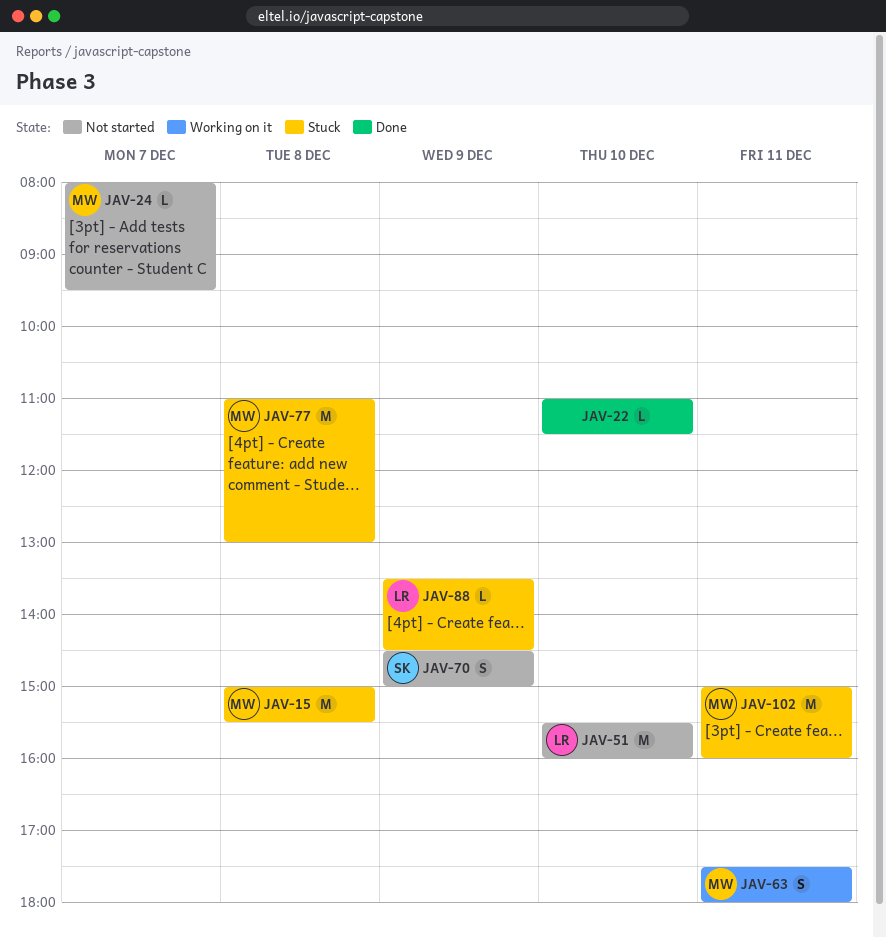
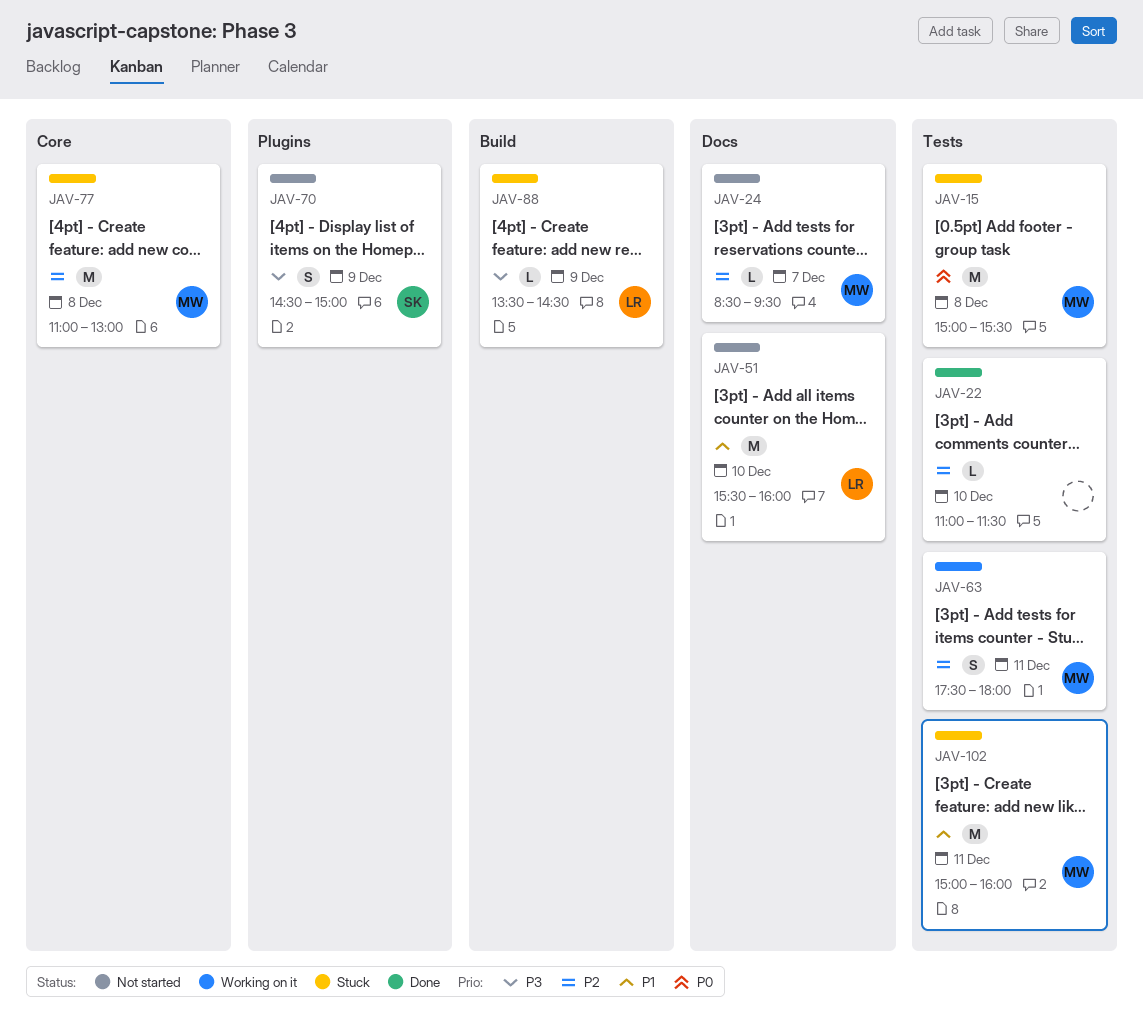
JAV-24, begins: 08:00 -> 08:30

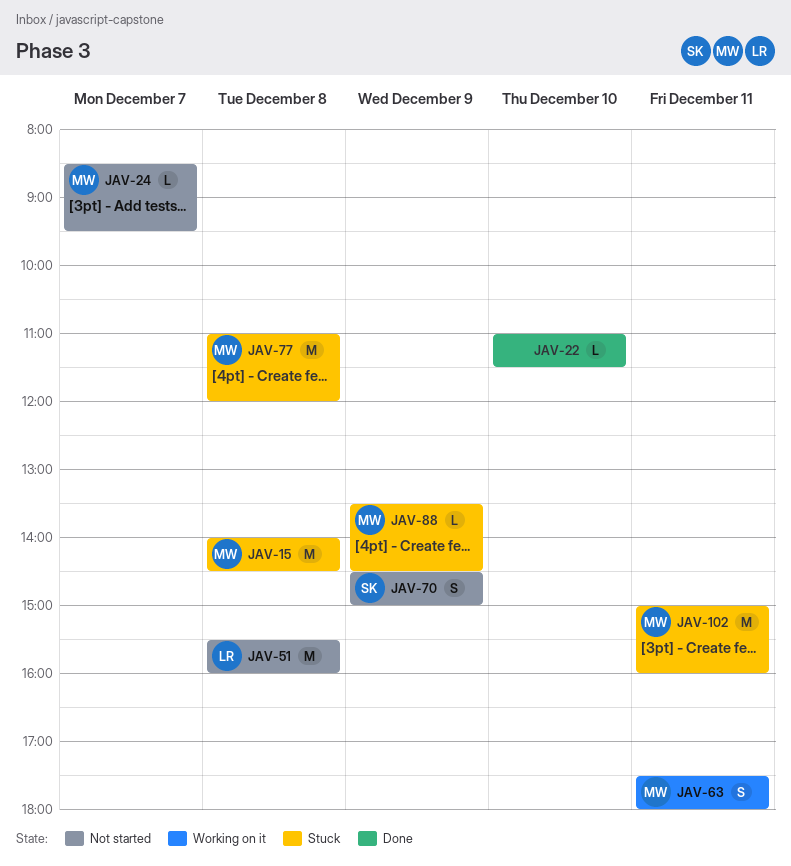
JAV-15, begins: 15:00 -> 14:00
JAV-15, ends: 15:30 -> 14:30
JAV-51, day: Dec 10 -> Dec 8
JAV-77, ends: 13:00 -> 12:00
JAV-88, owner: LR -> MW

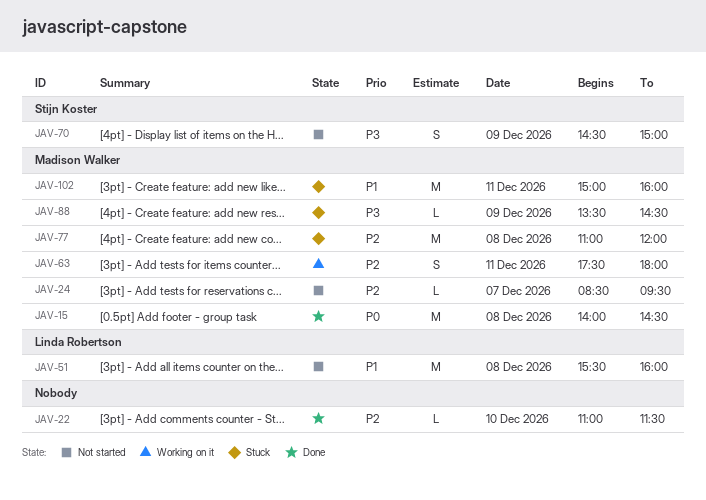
JAV-15, status: Stuck -> Done

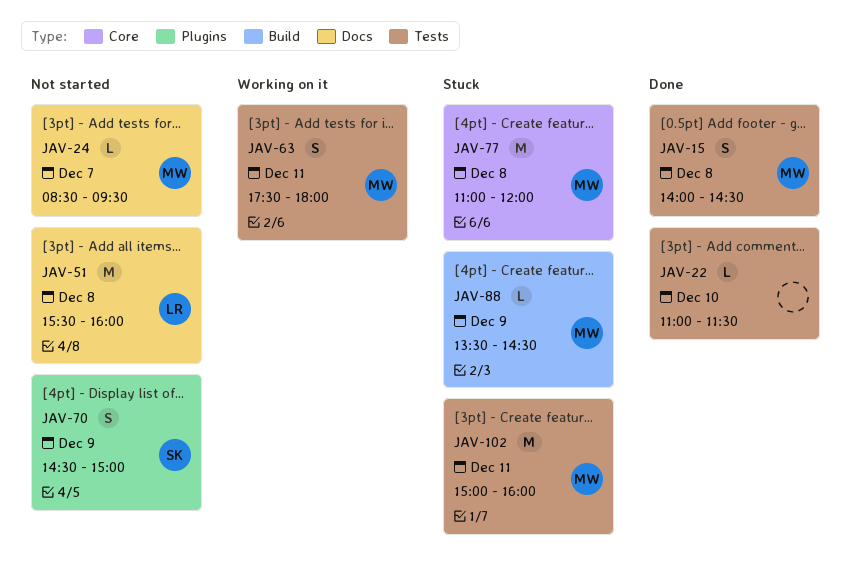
JAV-15, estimate: M -> S

